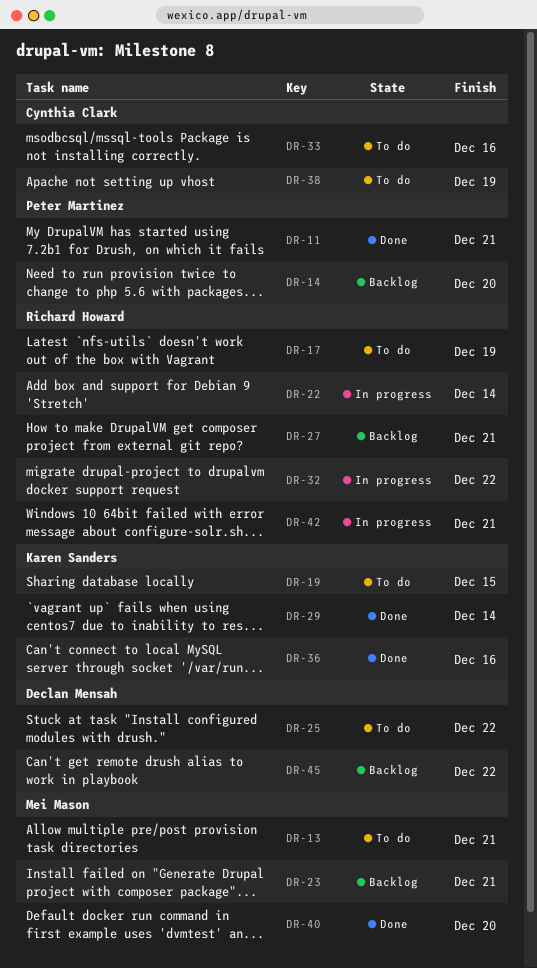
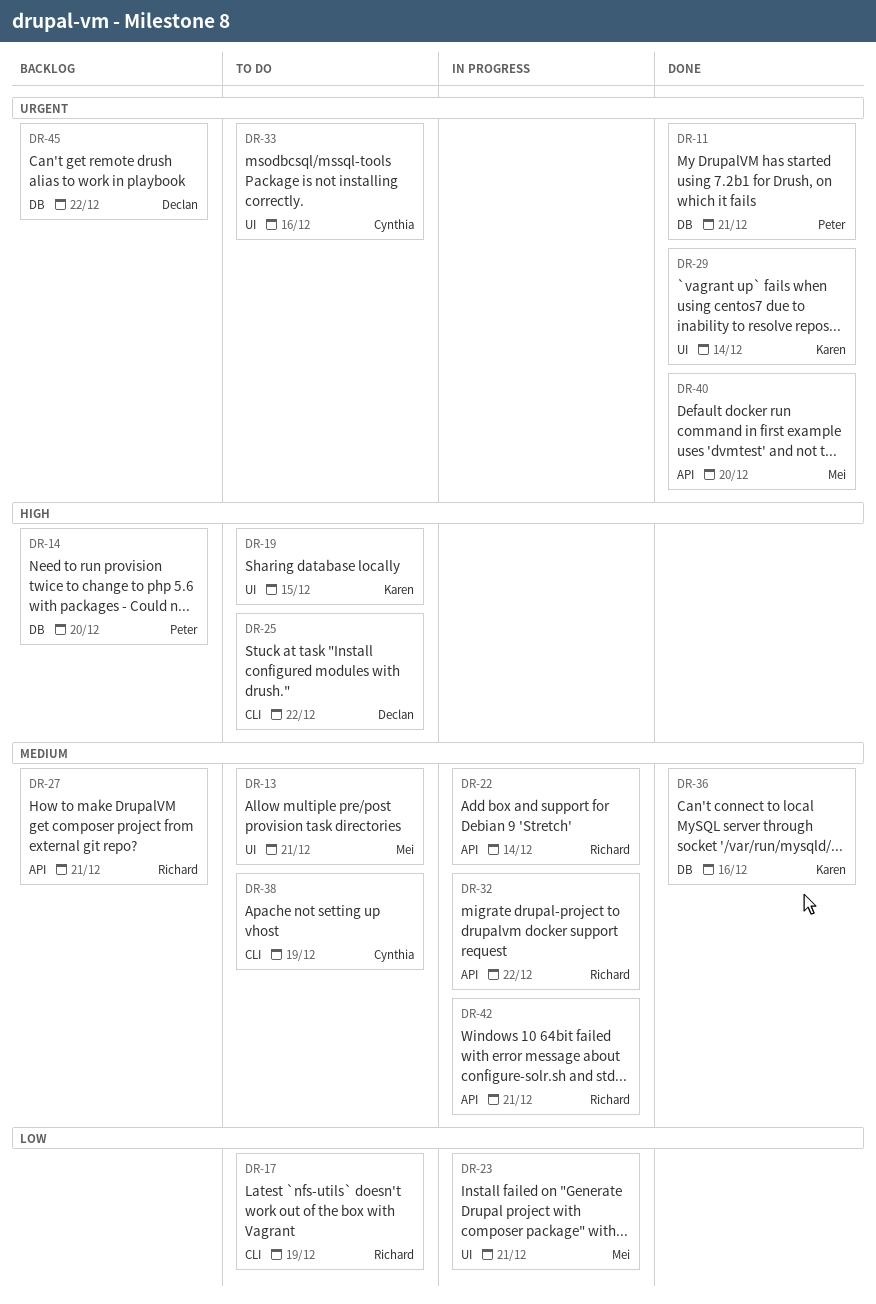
DR-23, status: Backlog -> In progress

